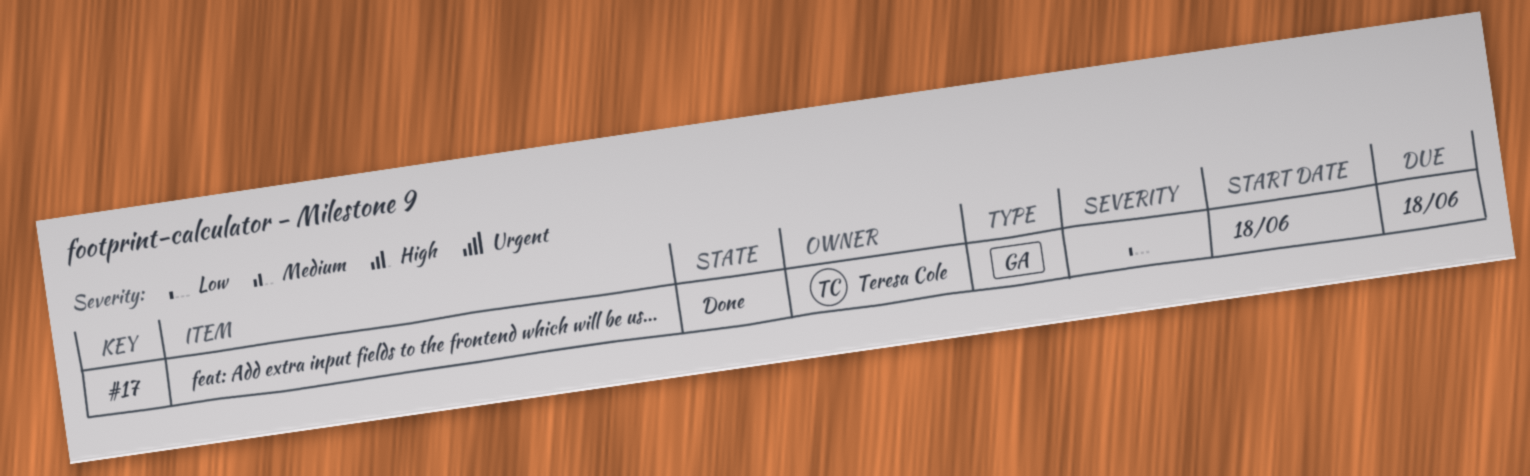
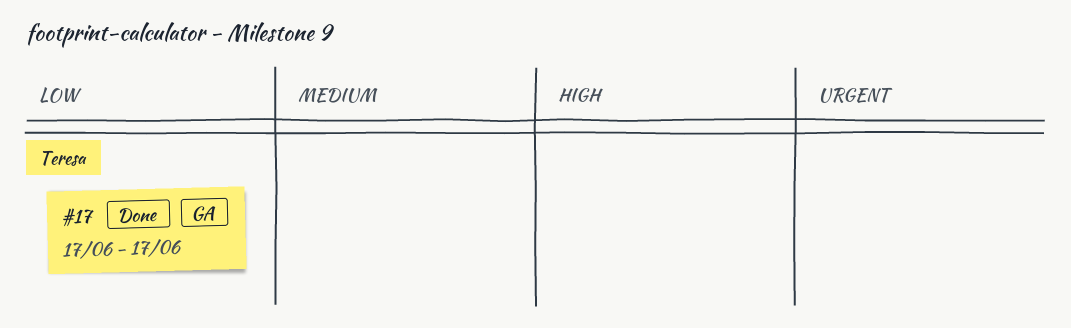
#17, start: Jun 18 -> Jun 17
#17, due: Jun 18 -> Jun 17

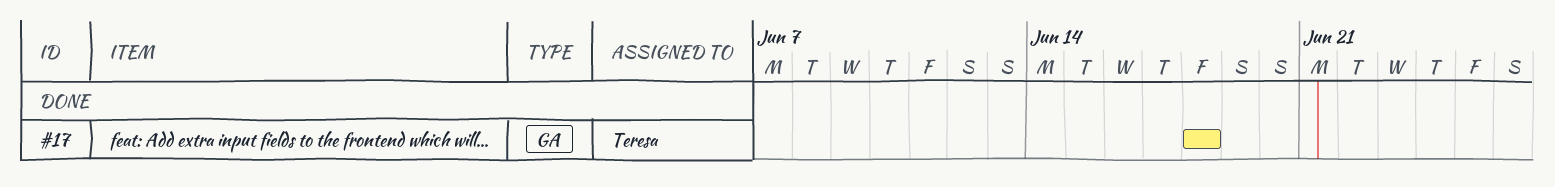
#17, start: Jun 17 -> Jun 18
#17, due: Jun 17 -> Jun 18

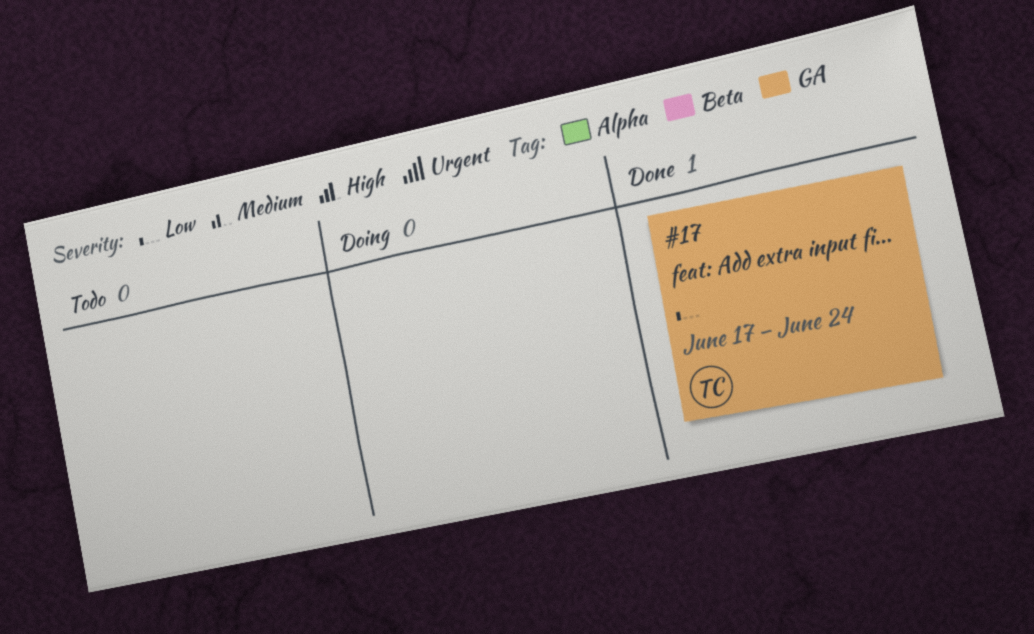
#17, start: Jun 18 -> Jun 17
#17, due: Jun 18 -> Jun 24

